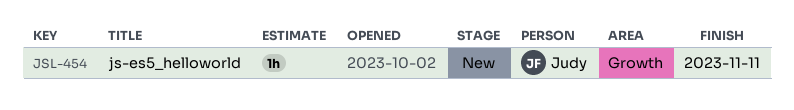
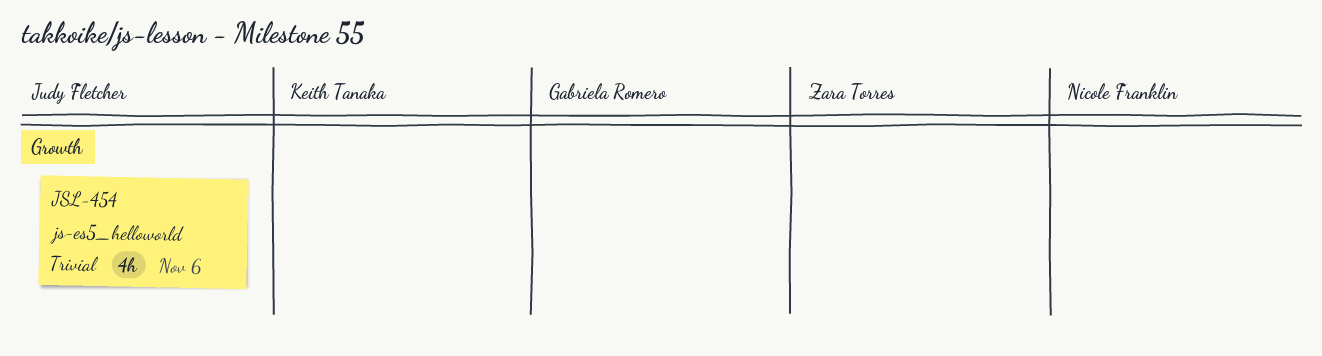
JSL-454, estimate: 1h -> 4h
JSL-454, due: Nov 11 -> Nov 6

